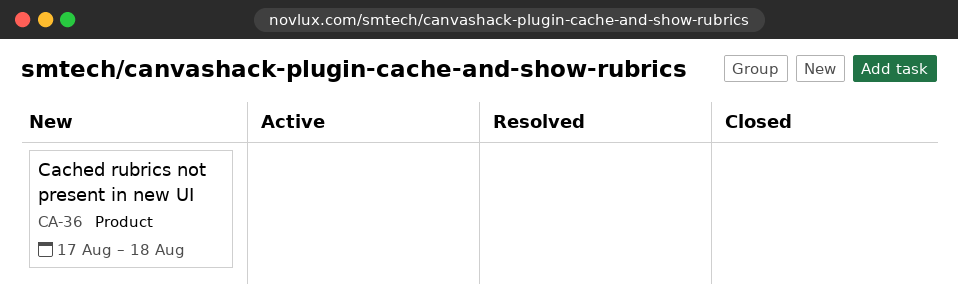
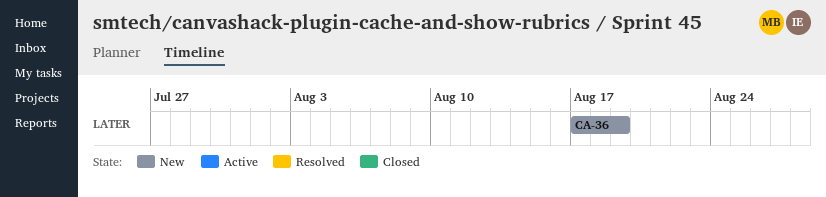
CA-36, due: Aug 18 -> Aug 19

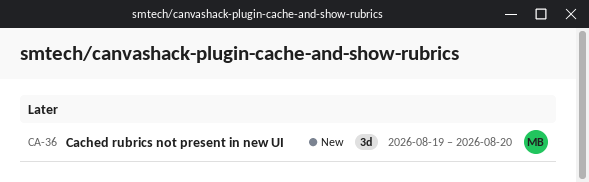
CA-36, start: Aug 17 -> Aug 19
CA-36, due: Aug 19 -> Aug 20

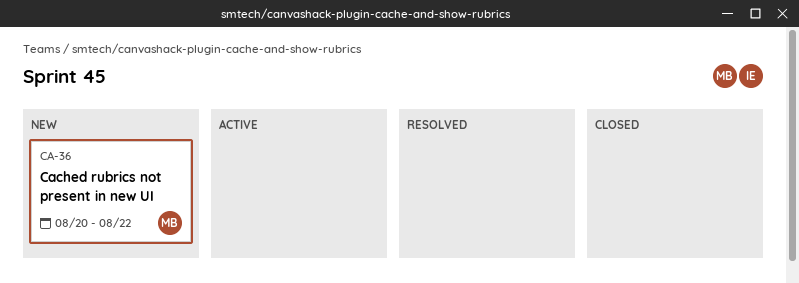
CA-36, start: Aug 19 -> Aug 20
CA-36, due: Aug 20 -> Aug 22

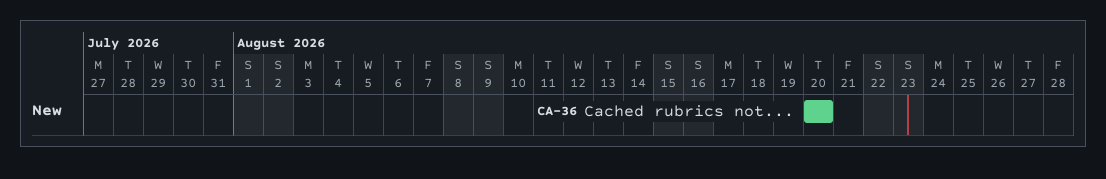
CA-36, due: Aug 22 -> Aug 20

